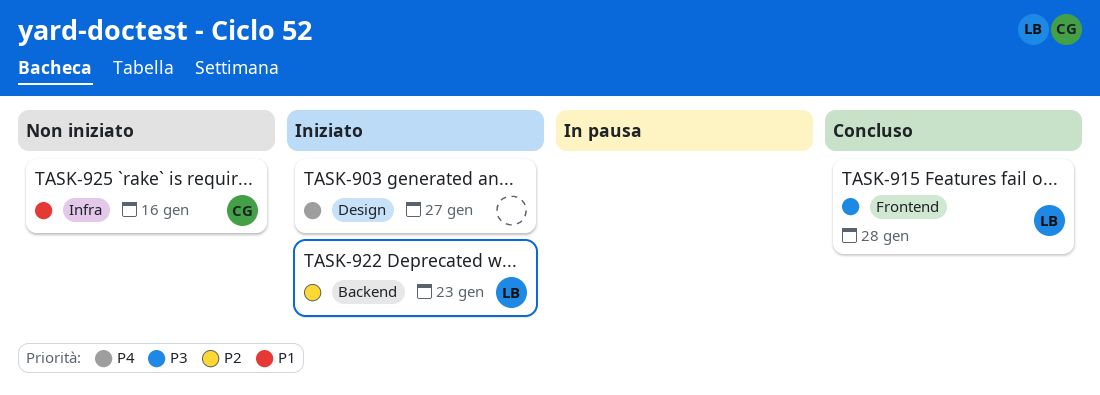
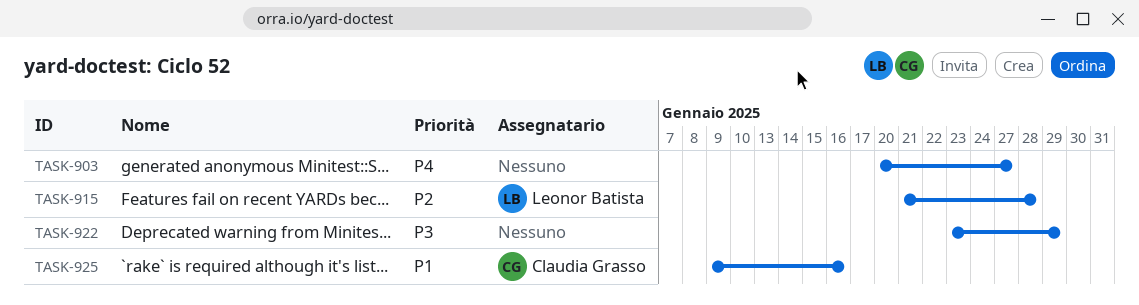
TASK-915, priority: P3 -> P2
TASK-922, owner: Leonor Batista -> none
TASK-922, priority: P2 -> P3
TASK-922, due: Jan 23 -> Jan 29

